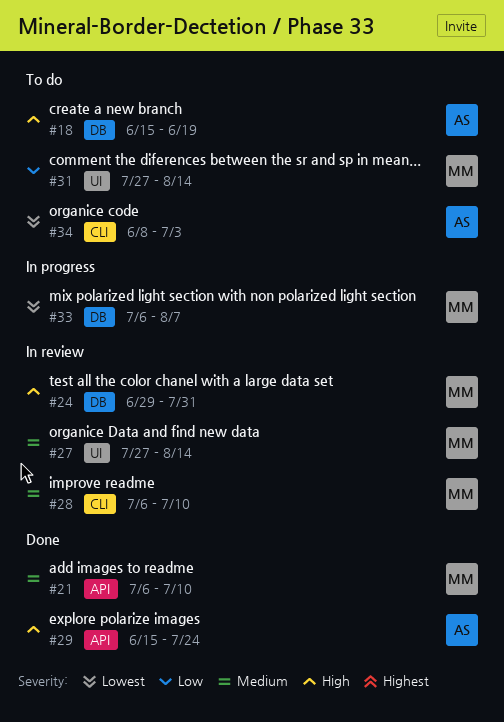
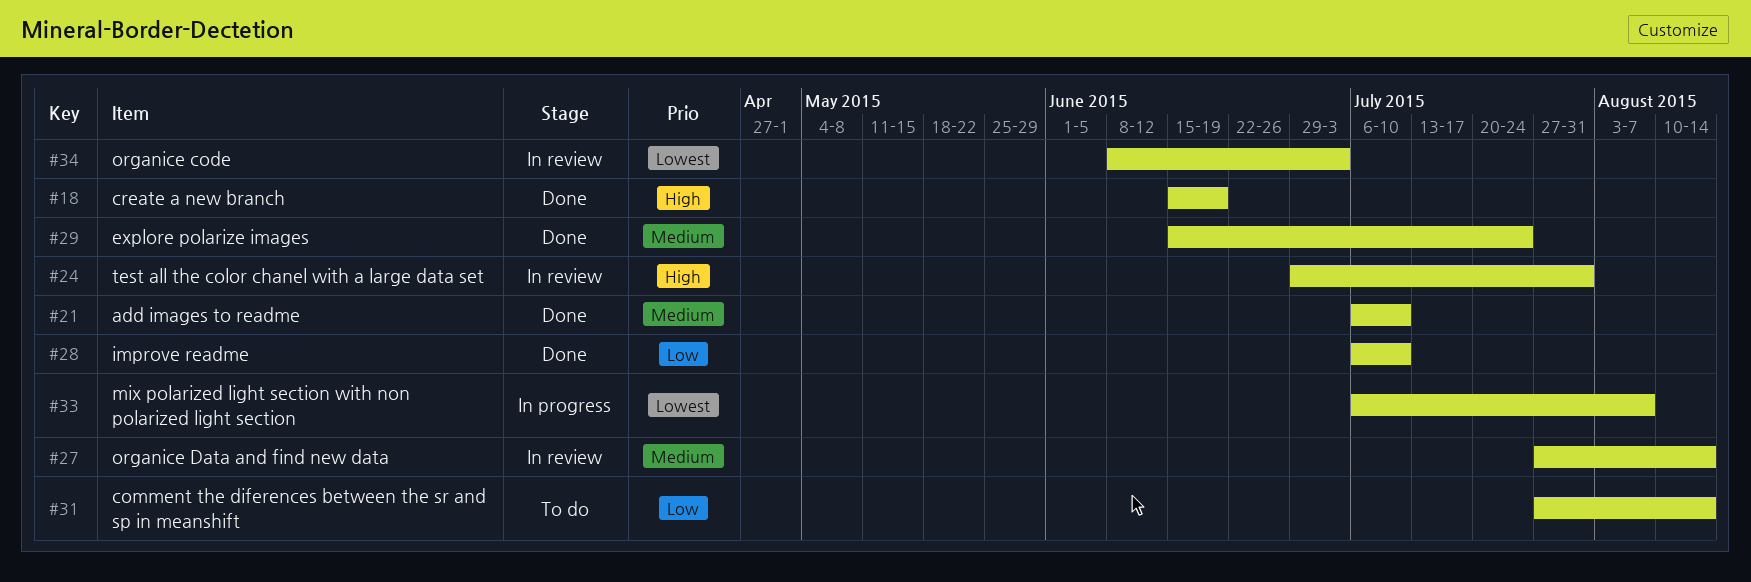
#18, status: To do -> Done
#28, status: In review -> Done
#28, priority: Medium -> Low
#29, priority: High -> Medium
#34, status: To do -> In review

